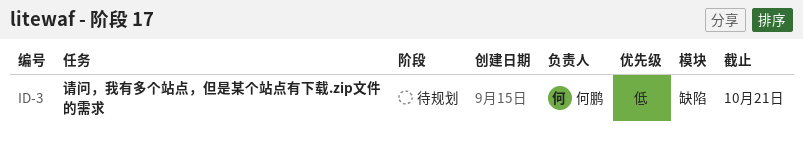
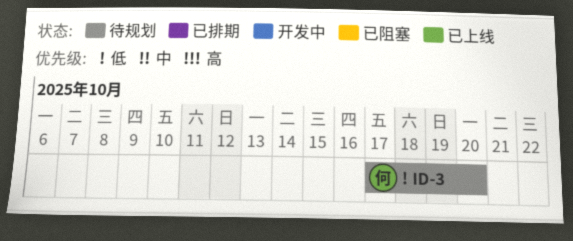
ID-3, due: Oct 21 -> Oct 20

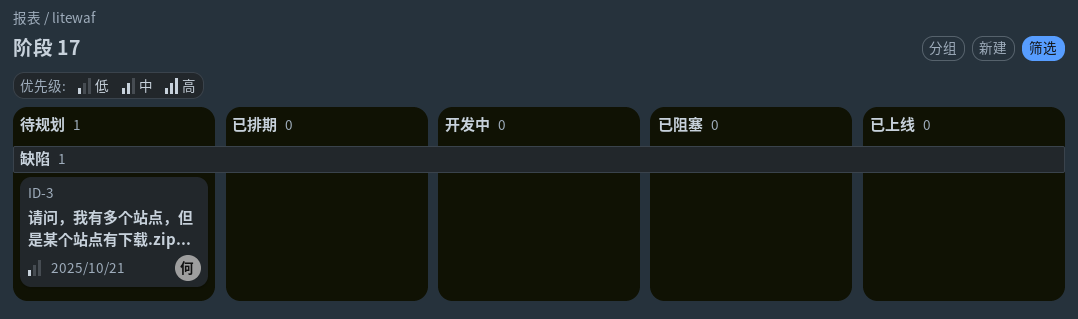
ID-3, due: Oct 20 -> Oct 21

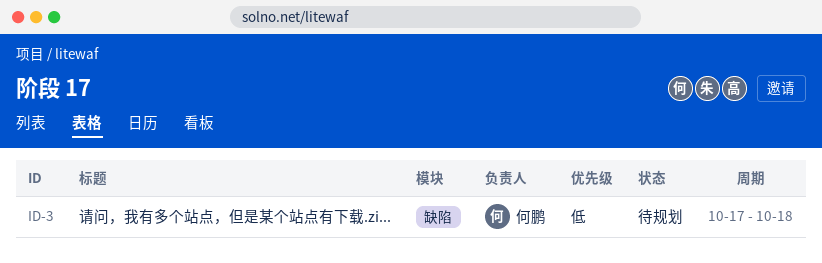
ID-3, due: Oct 21 -> Oct 18

